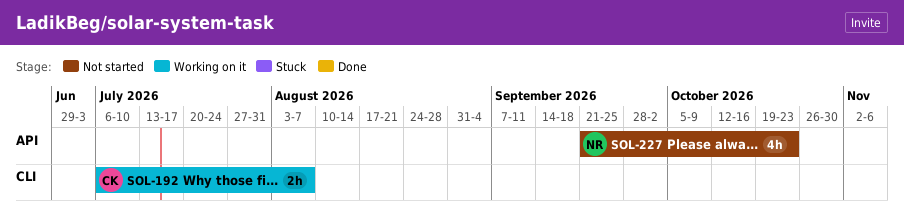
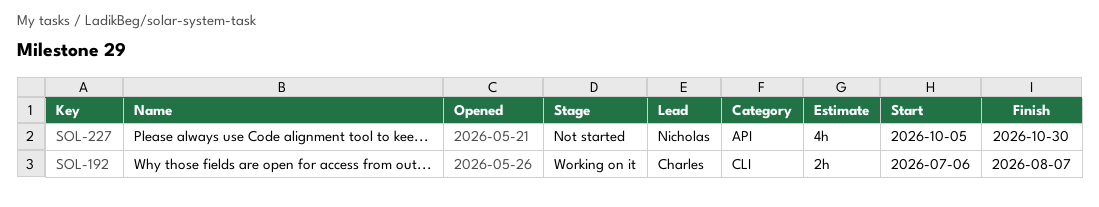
SOL-227, start: Sep 21 -> Oct 5
SOL-227, due: Oct 23 -> Oct 30

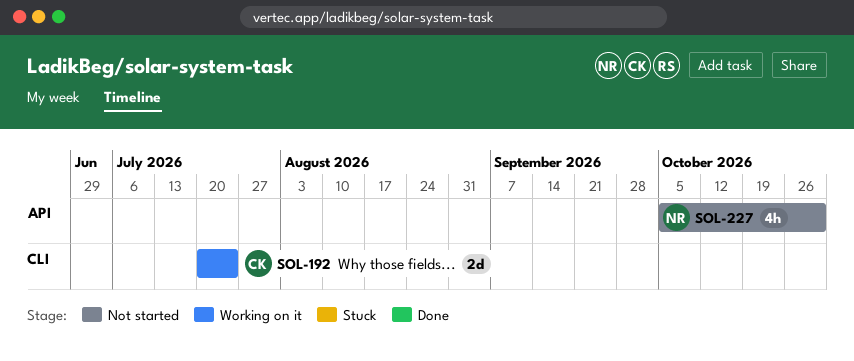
SOL-192, estimate: 2h -> 2d
SOL-192, start: Jul 6 -> Jul 20
SOL-192, due: Aug 7 -> Jul 24

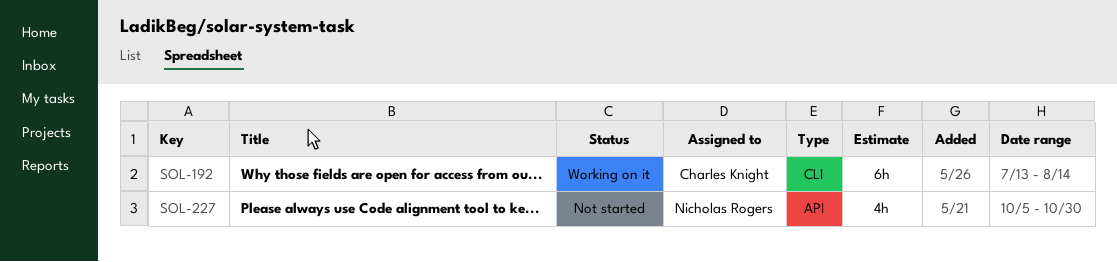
SOL-192, estimate: 2d -> 6h
SOL-192, start: Jul 20 -> Jul 13
SOL-192, due: Jul 24 -> Aug 14

